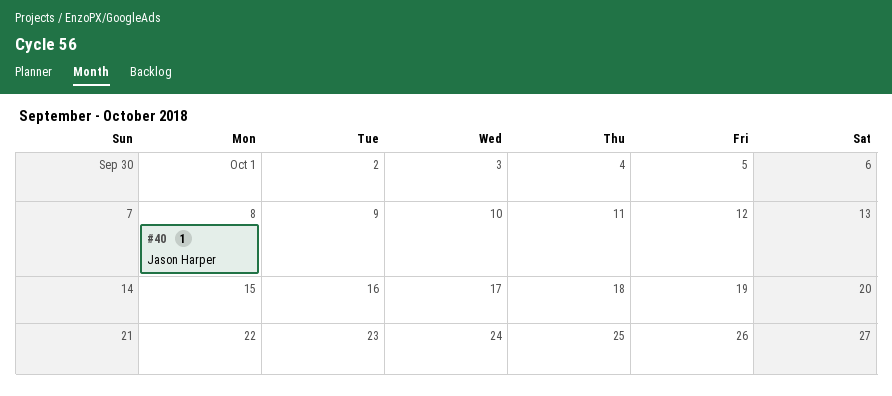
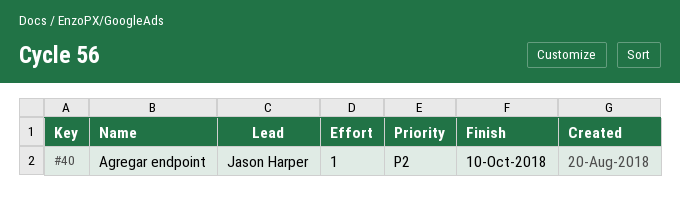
#40, due: Oct 8 -> Oct 10

